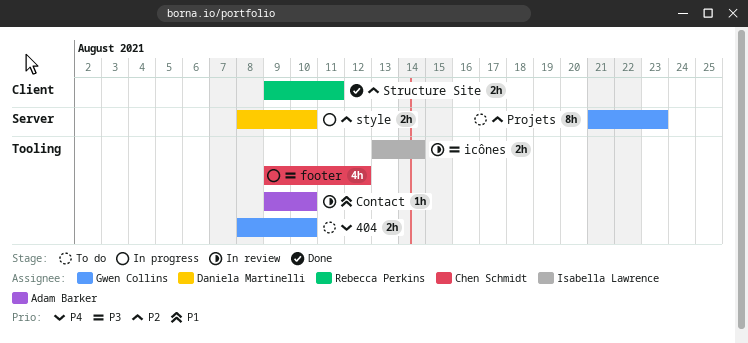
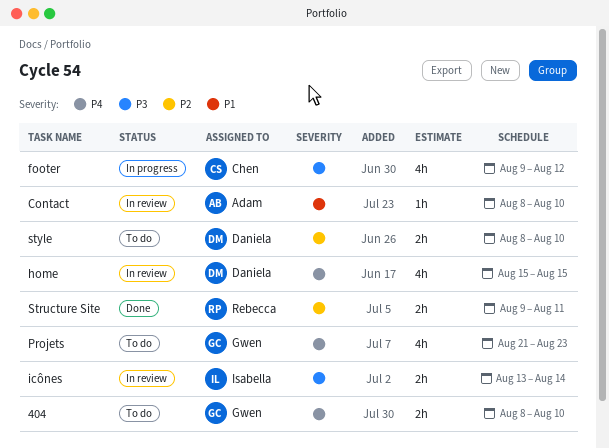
Contact, start: Aug 9 -> Aug 8
home: none -> present
Projets, priority: P2 -> P4
Projets, estimate: 8h -> 4h
style, status: In progress -> To do

